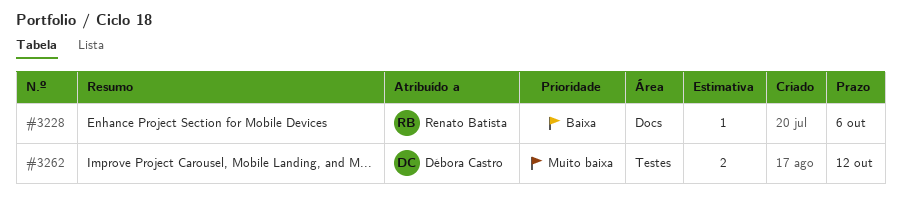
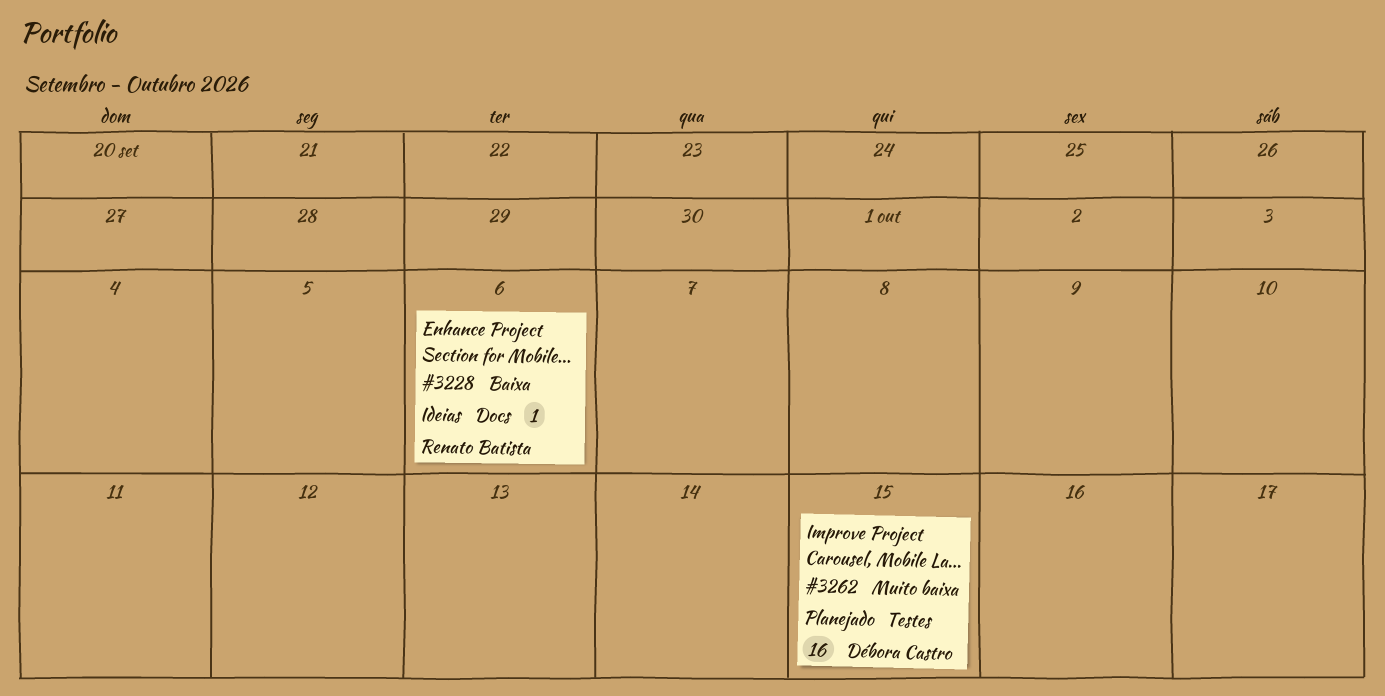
#3262, estimate: 2 -> 16
#3262, due: Oct 12 -> Oct 15

